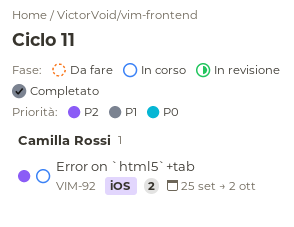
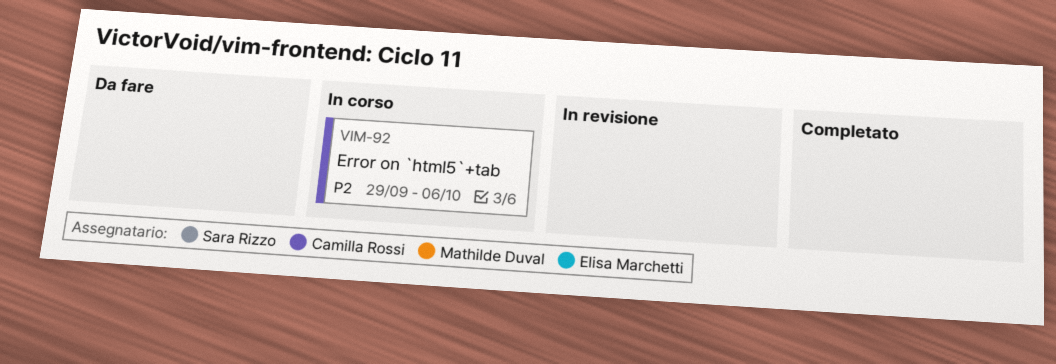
VIM-92, start: Sep 25 -> Sep 29
VIM-92, due: Oct 2 -> Oct 6

